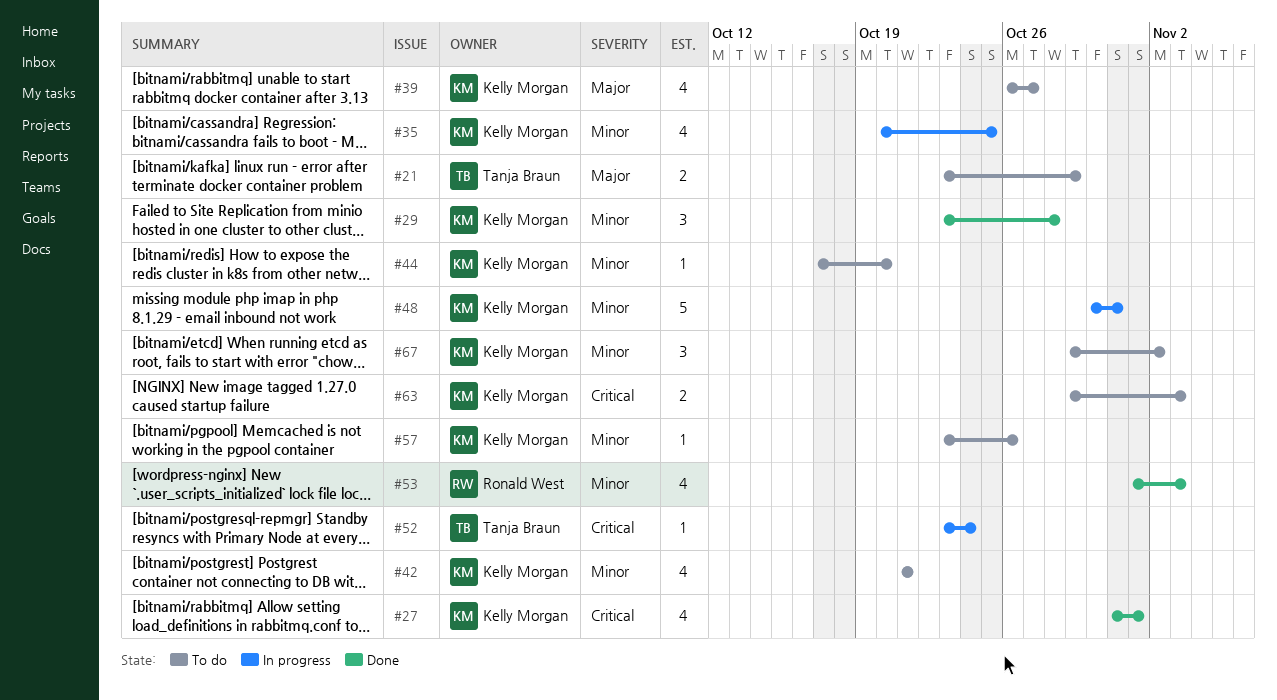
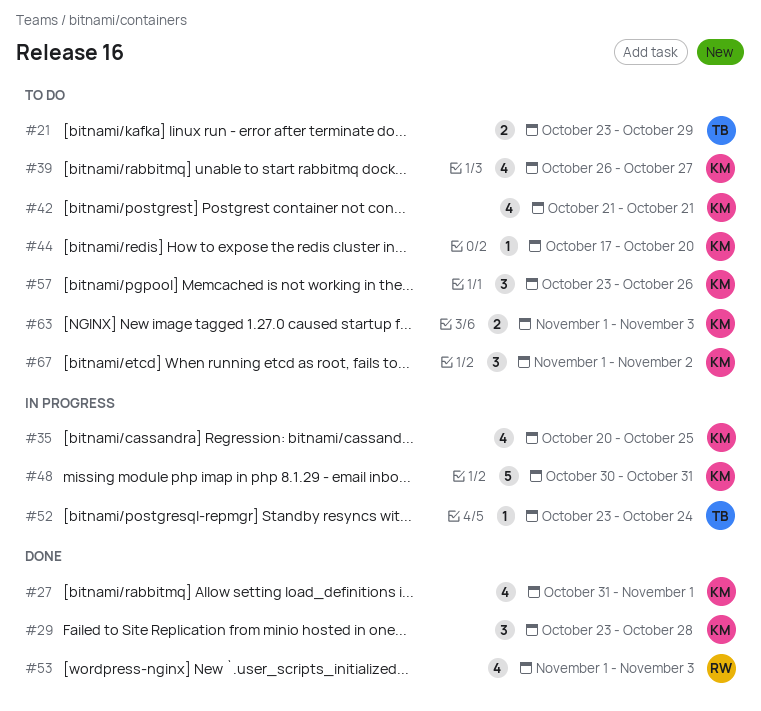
#57, estimate: 1 -> 3
#63, start: Oct 29 -> Nov 1
#67, start: Oct 29 -> Nov 1

